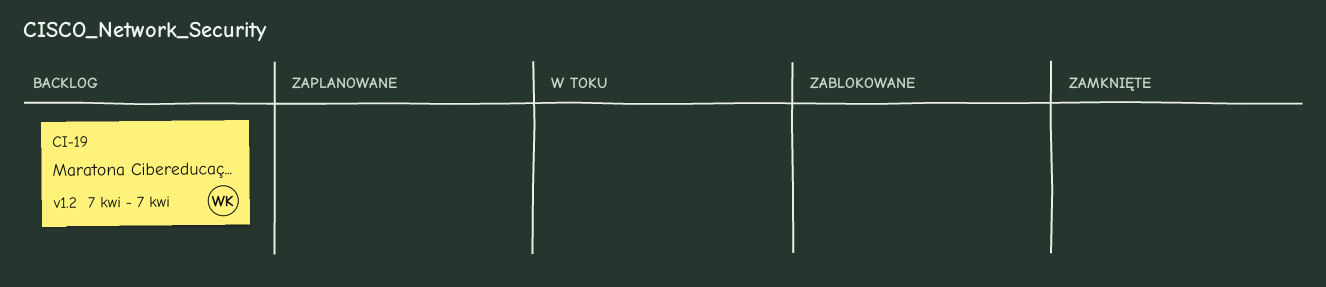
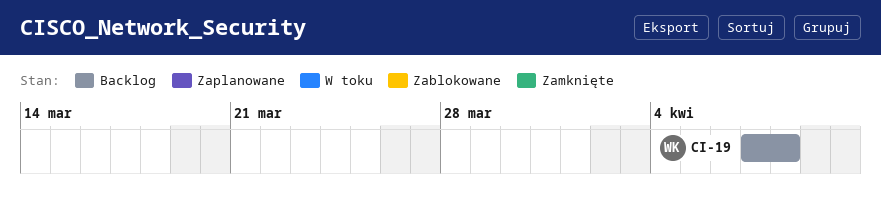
CI-19, due: Apr 7 -> Apr 8

